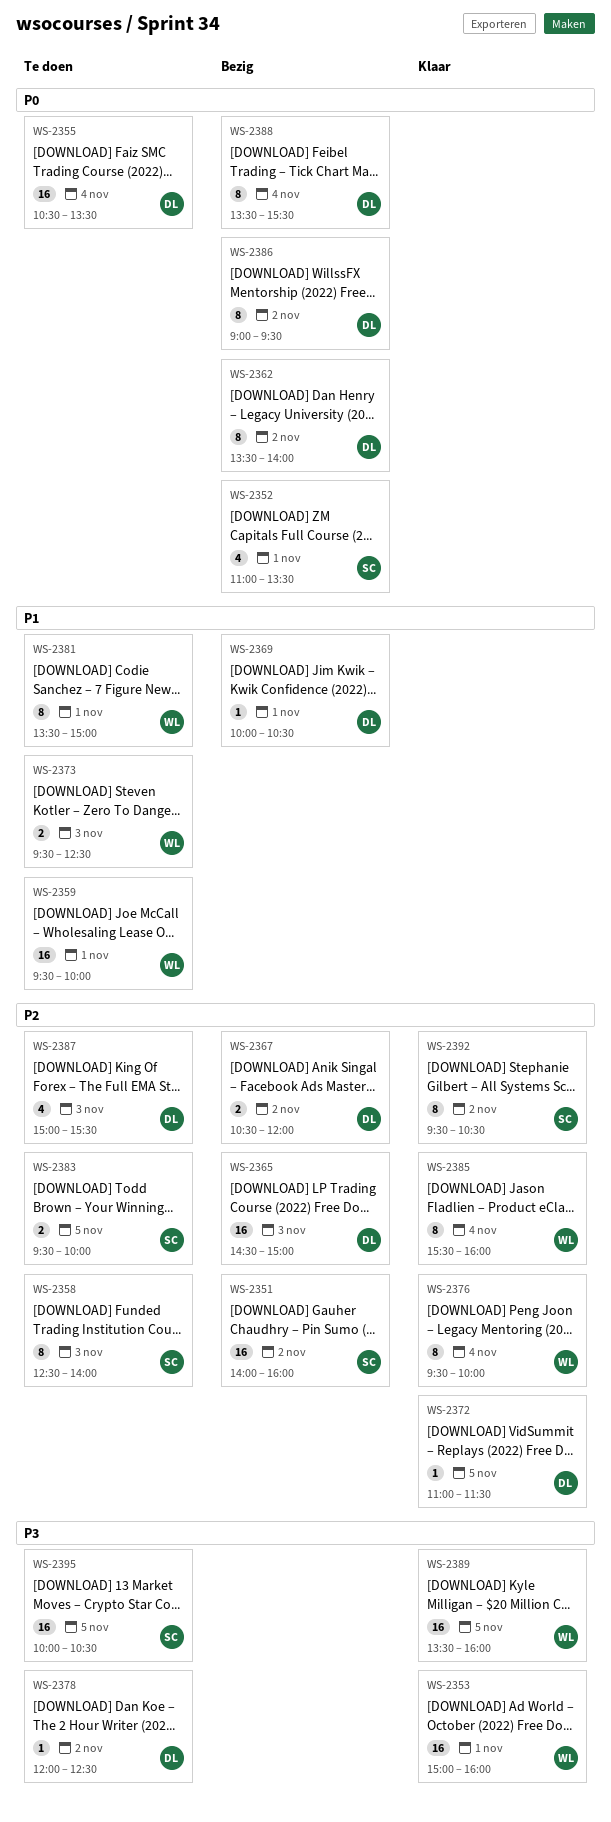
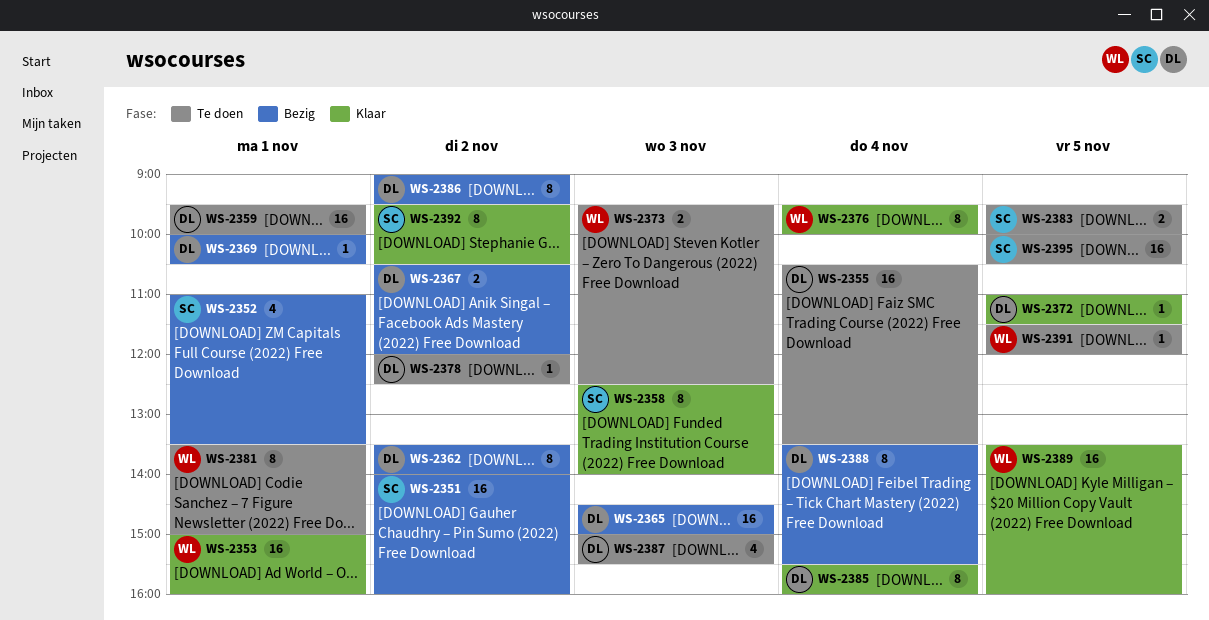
WS-2358, status: Te doen -> Klaar
WS-2359, owner: WL -> DL
WS-2385, owner: WL -> DL
WS-2391: none -> present

